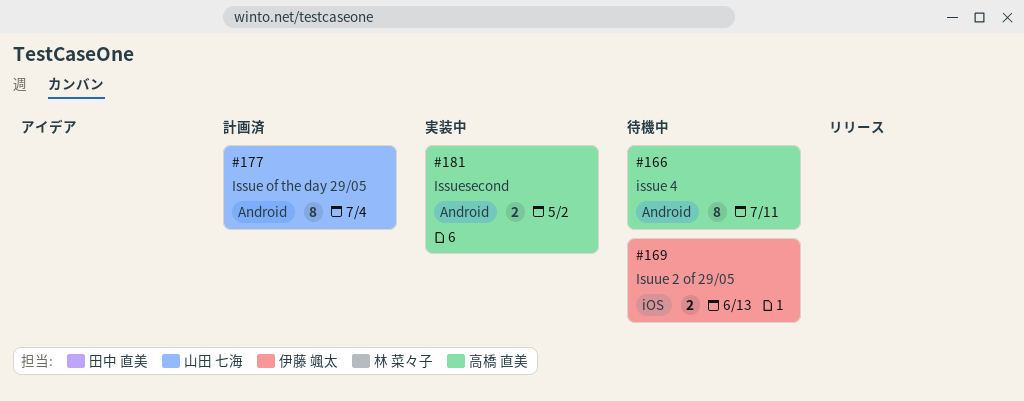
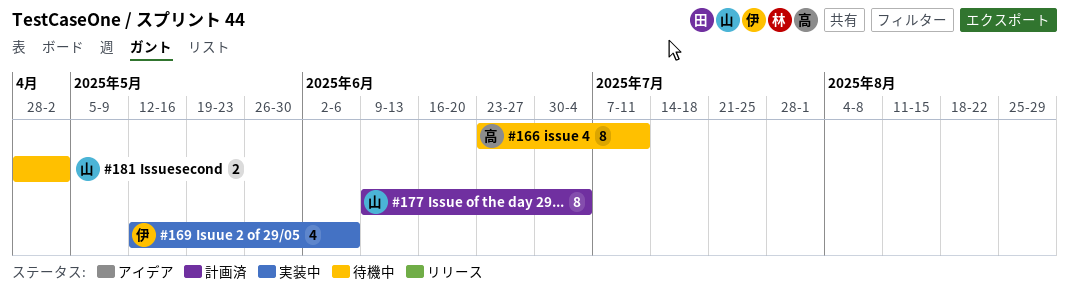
#169, status: 待機中 -> 実装中
#169, estimate: 2 -> 4
#169, due: Jun 13 -> Jun 6
#181, status: 実装中 -> 待機中
#181, owner: 高橋 直美 -> 山田 七海

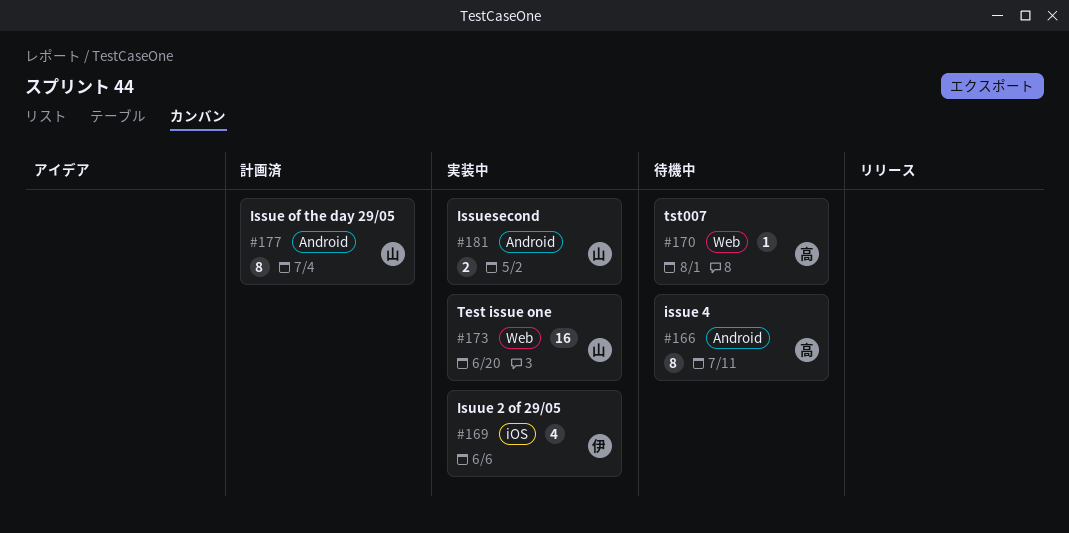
#170: none -> present
#173: none -> present
#181, status: 待機中 -> 実装中

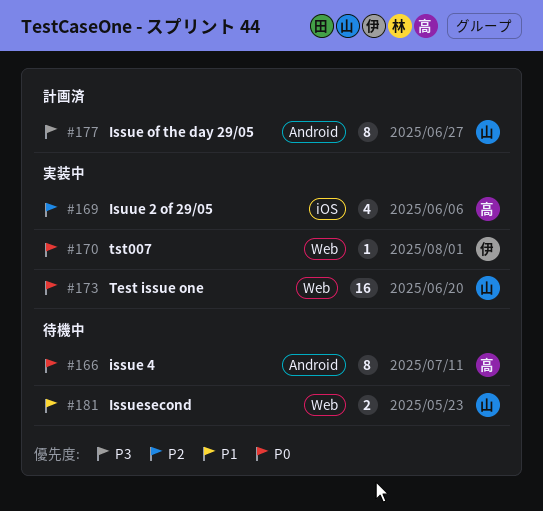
#169, owner: 伊 -> 高
#170, status: 待機中 -> 実装中
#170, owner: 高 -> 伊
#177, due: Jul 4 -> Jun 27
#181, status: 実装中 -> 待機中
#181, label: Android -> Web
#181, due: May 2 -> May 23

